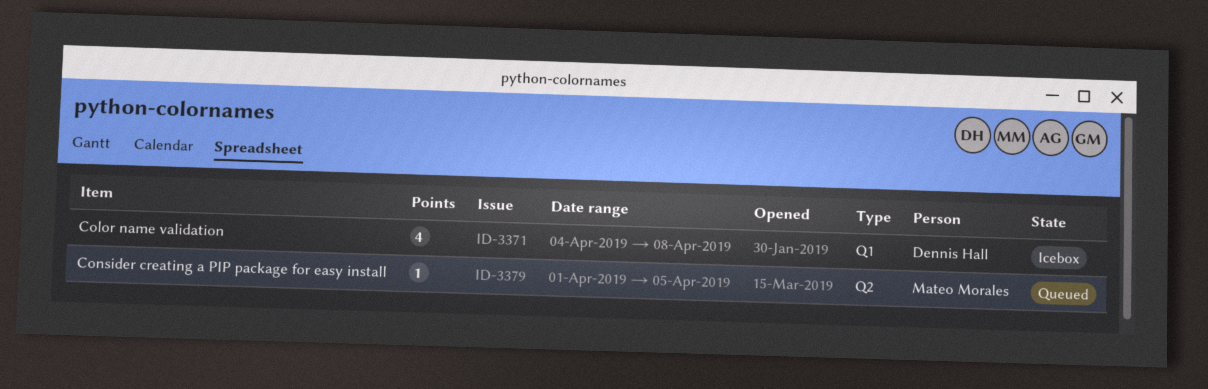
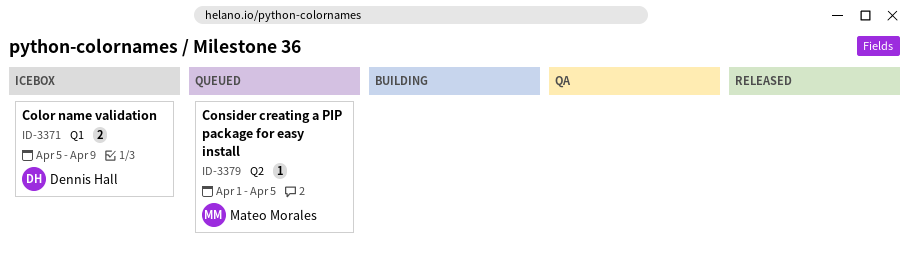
ID-3371, estimate: 4 -> 2
ID-3371, start: Apr 4 -> Apr 5
ID-3371, due: Apr 8 -> Apr 9

